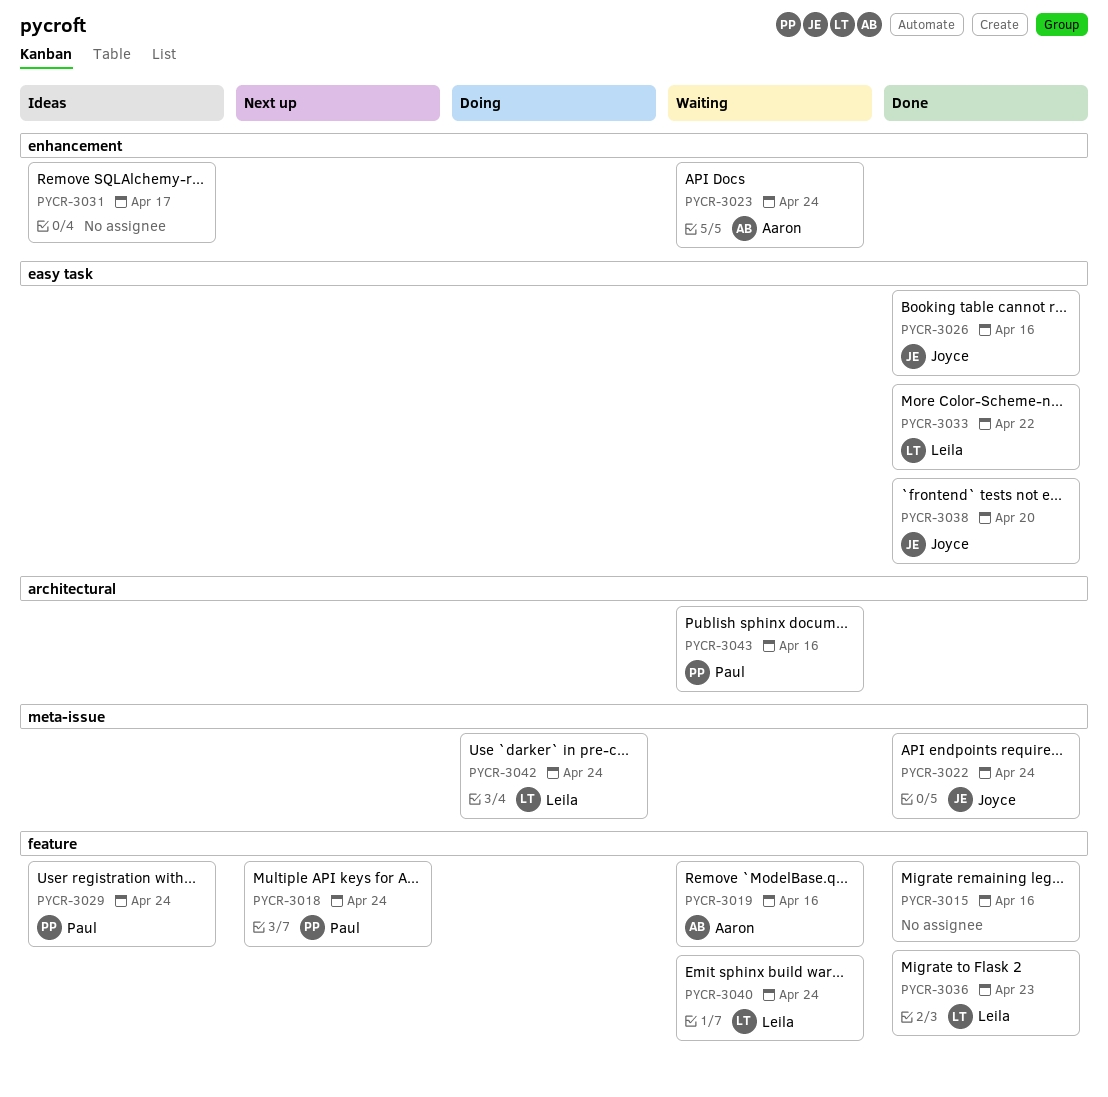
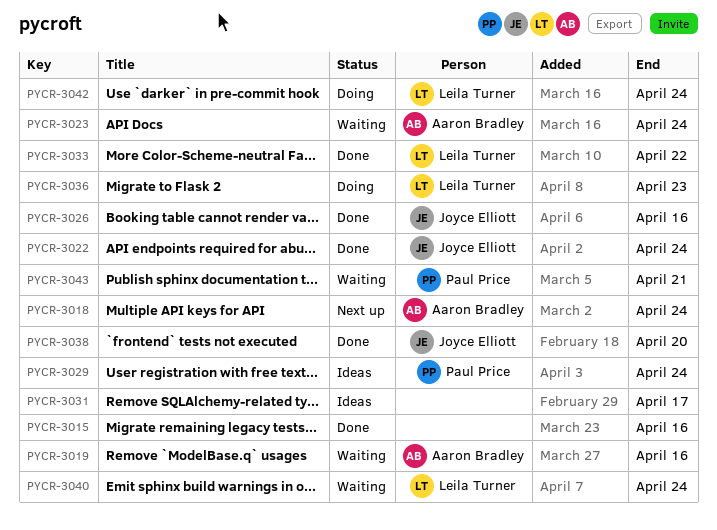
PYCR-3018, owner: Paul Price -> Aaron Bradley
PYCR-3036, status: Done -> Doing
PYCR-3043, due: Apr 16 -> Apr 21

